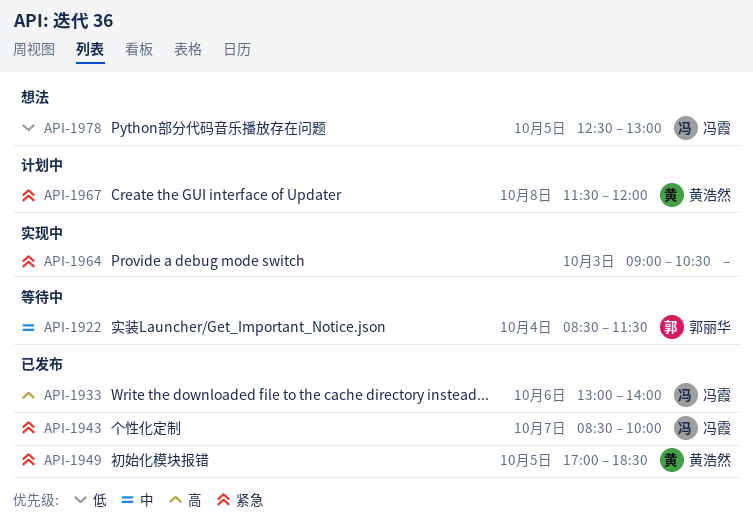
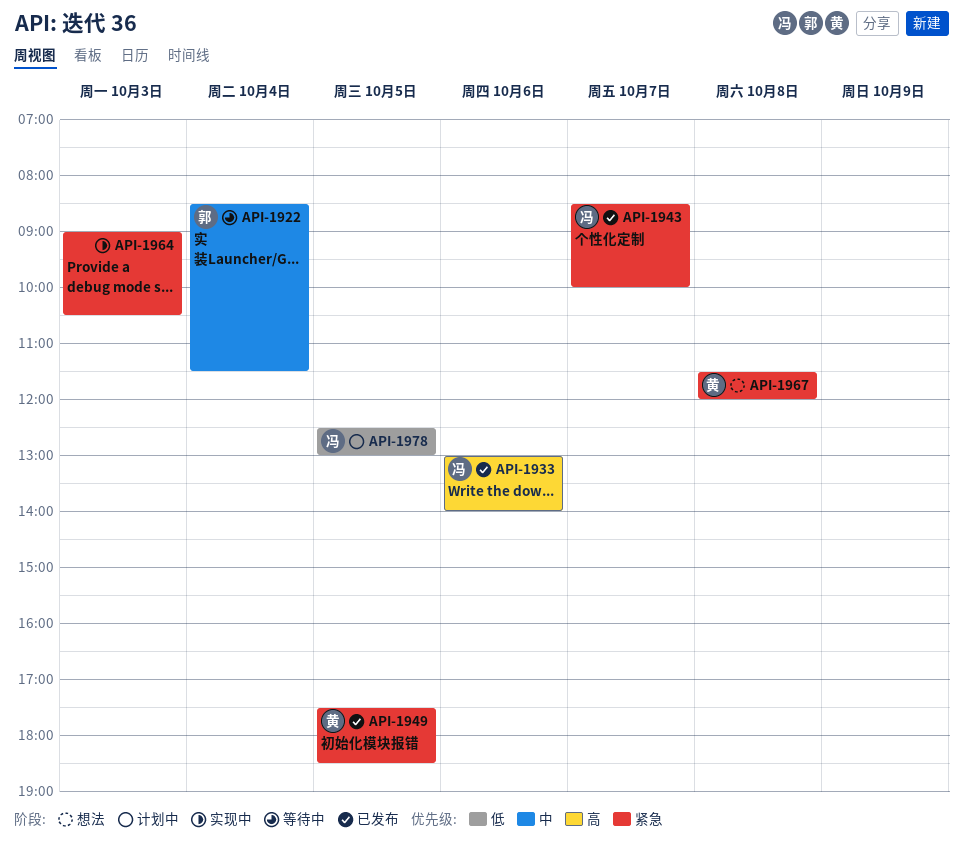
API-1949, begins: 17:00 -> 17:30
API-1967, status: 计划中 -> 想法
API-1978, status: 想法 -> 计划中

